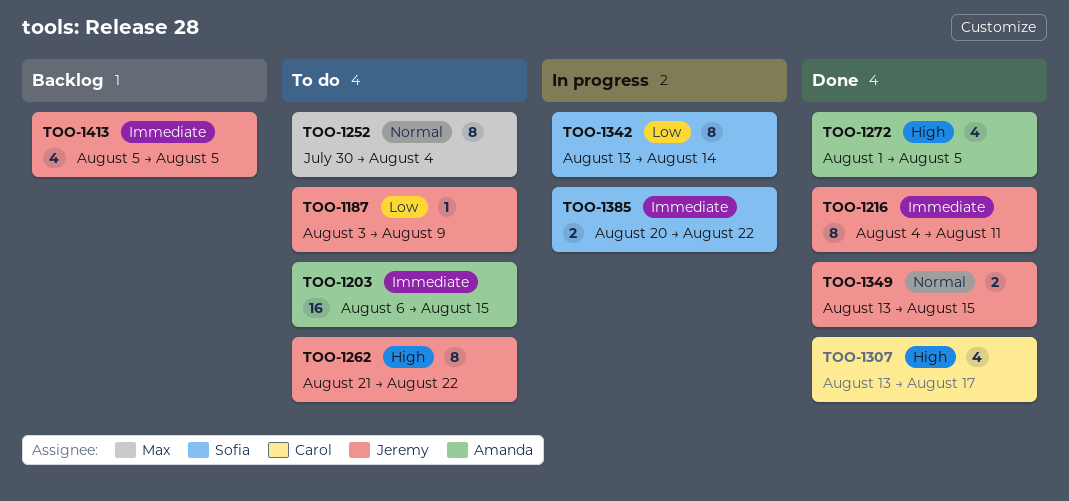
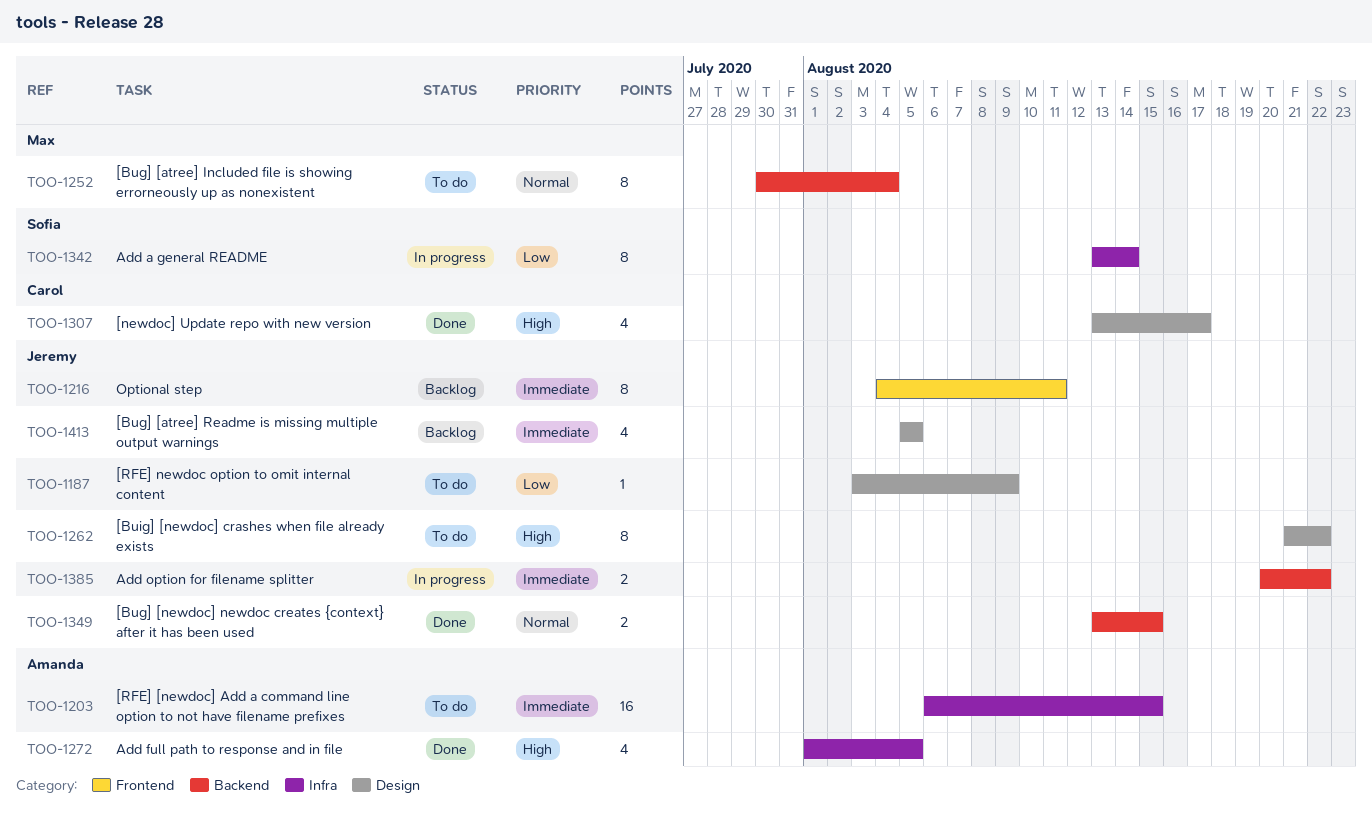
TOO-1216, status: Done -> Backlog
TOO-1385, owner: Sofia -> Jeremy

